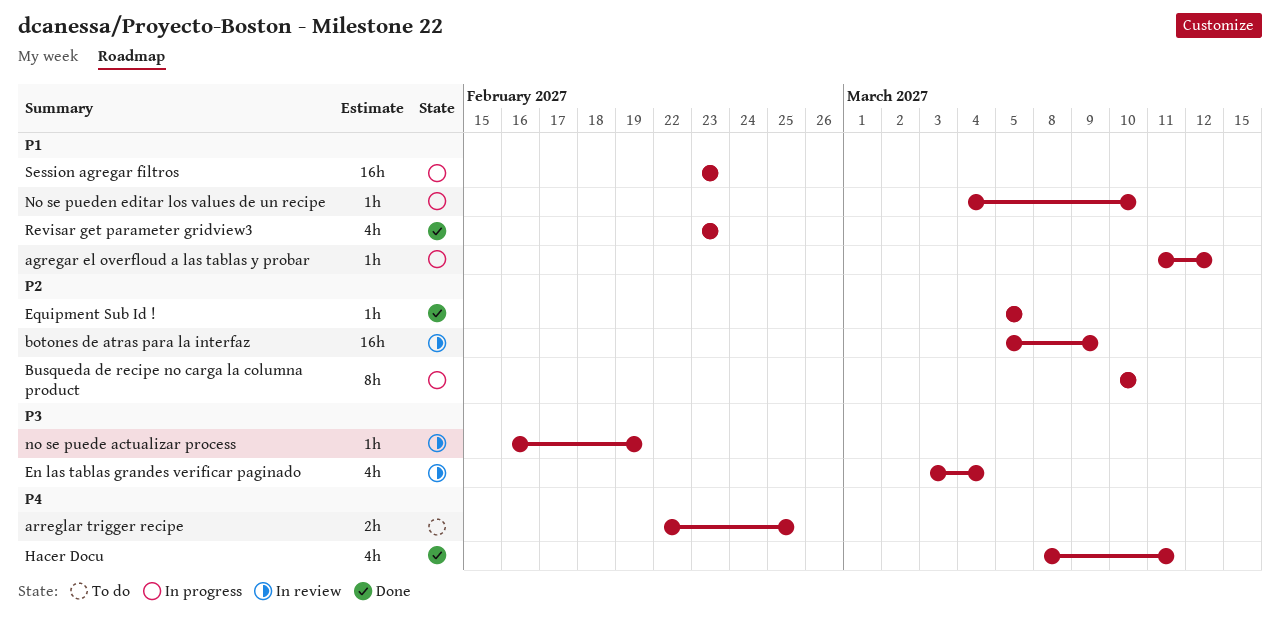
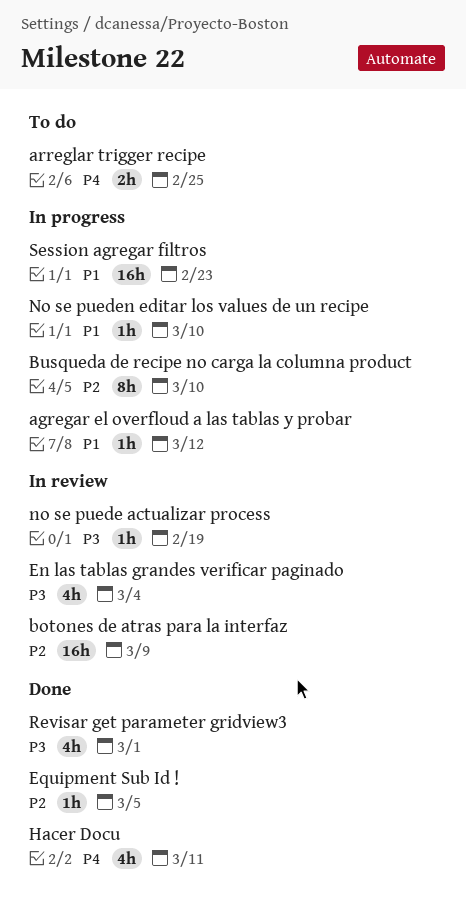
Revisar get parameter gridview3, priority: P1 -> P3
Revisar get parameter gridview3, due: Feb 23 -> Mar 1

